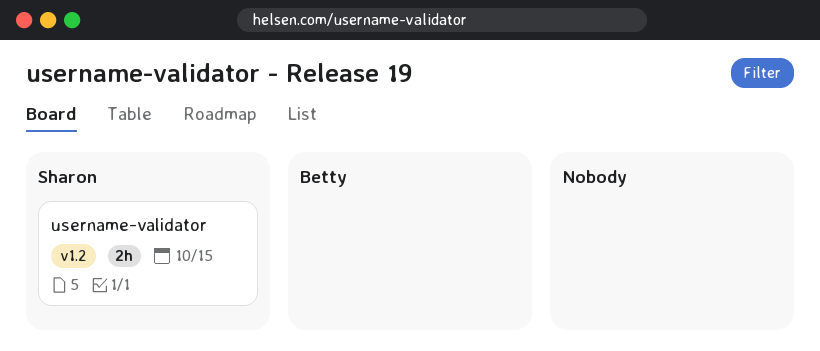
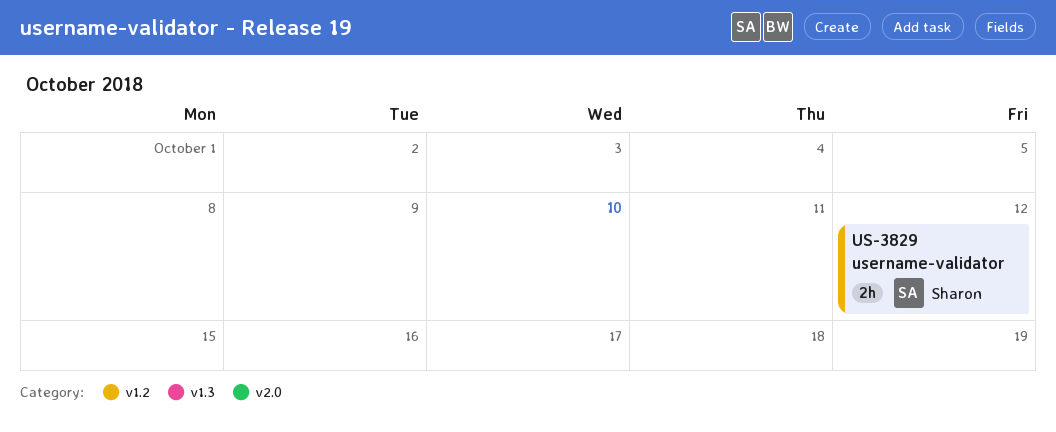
username-validator, due: Oct 15 -> Oct 12

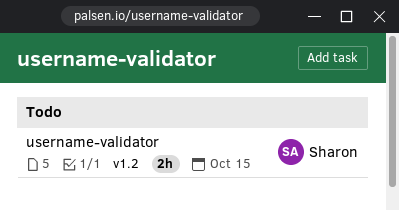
username-validator, due: Oct 12 -> Oct 15

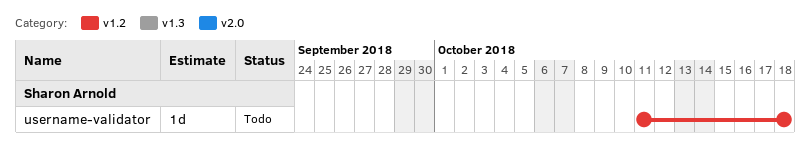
username-validator, estimate: 2h -> 1d
username-validator, due: Oct 15 -> Oct 18

